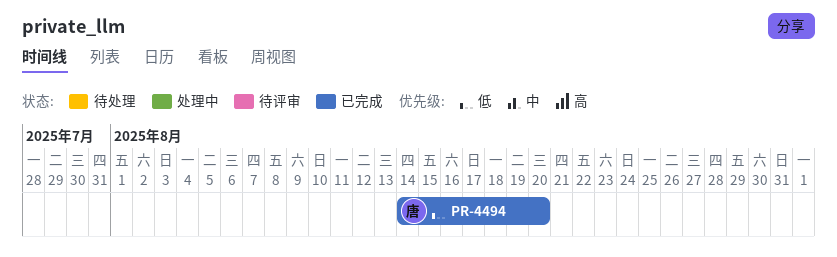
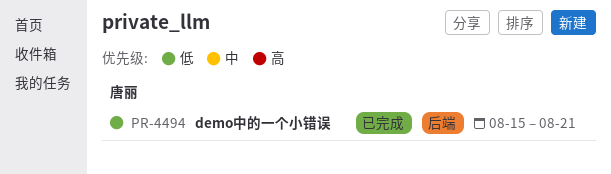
PR-4494, start: Aug 14 -> Aug 15
PR-4494, due: Aug 20 -> Aug 21

